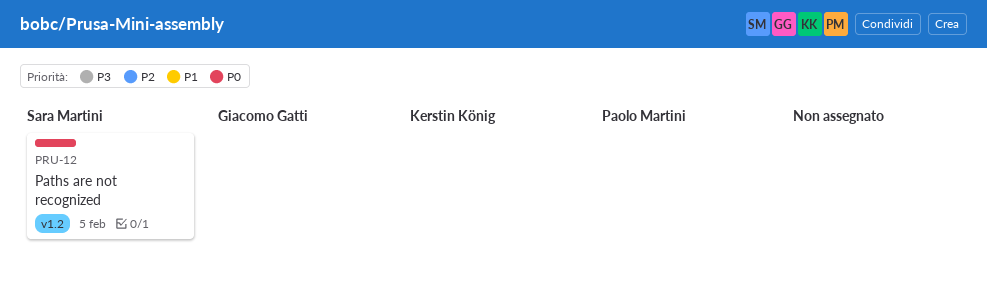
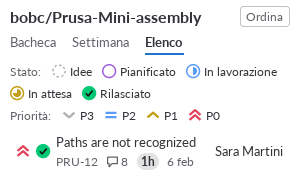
PRU-12, due: Feb 5 -> Feb 6

